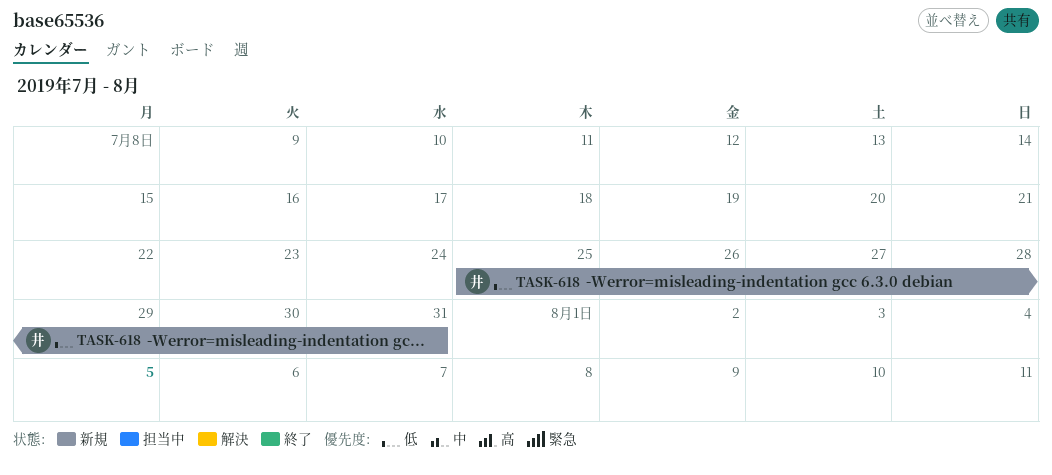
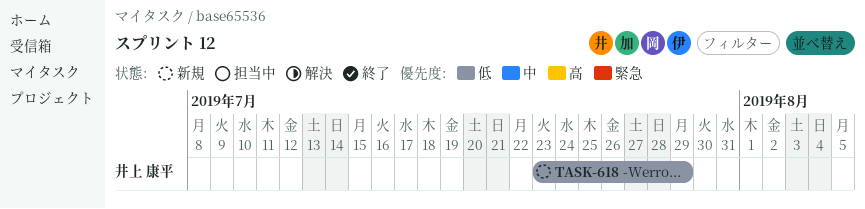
TASK-618, start: Jul 25 -> Jul 23
TASK-618, due: Jul 31 -> Jul 29

